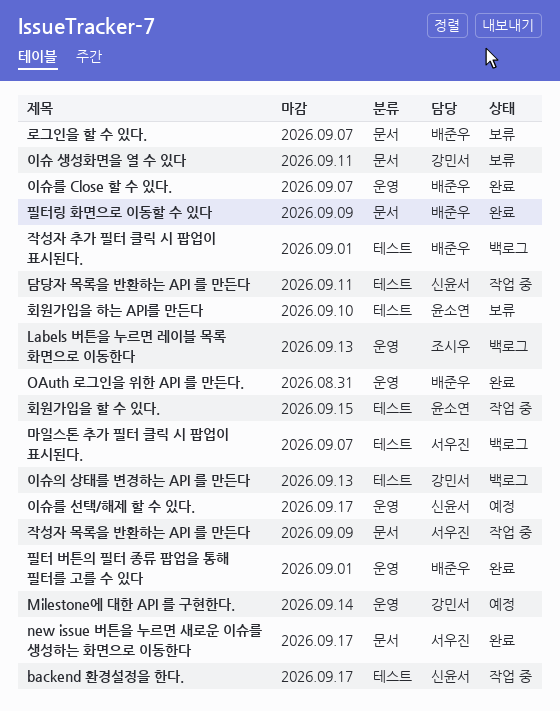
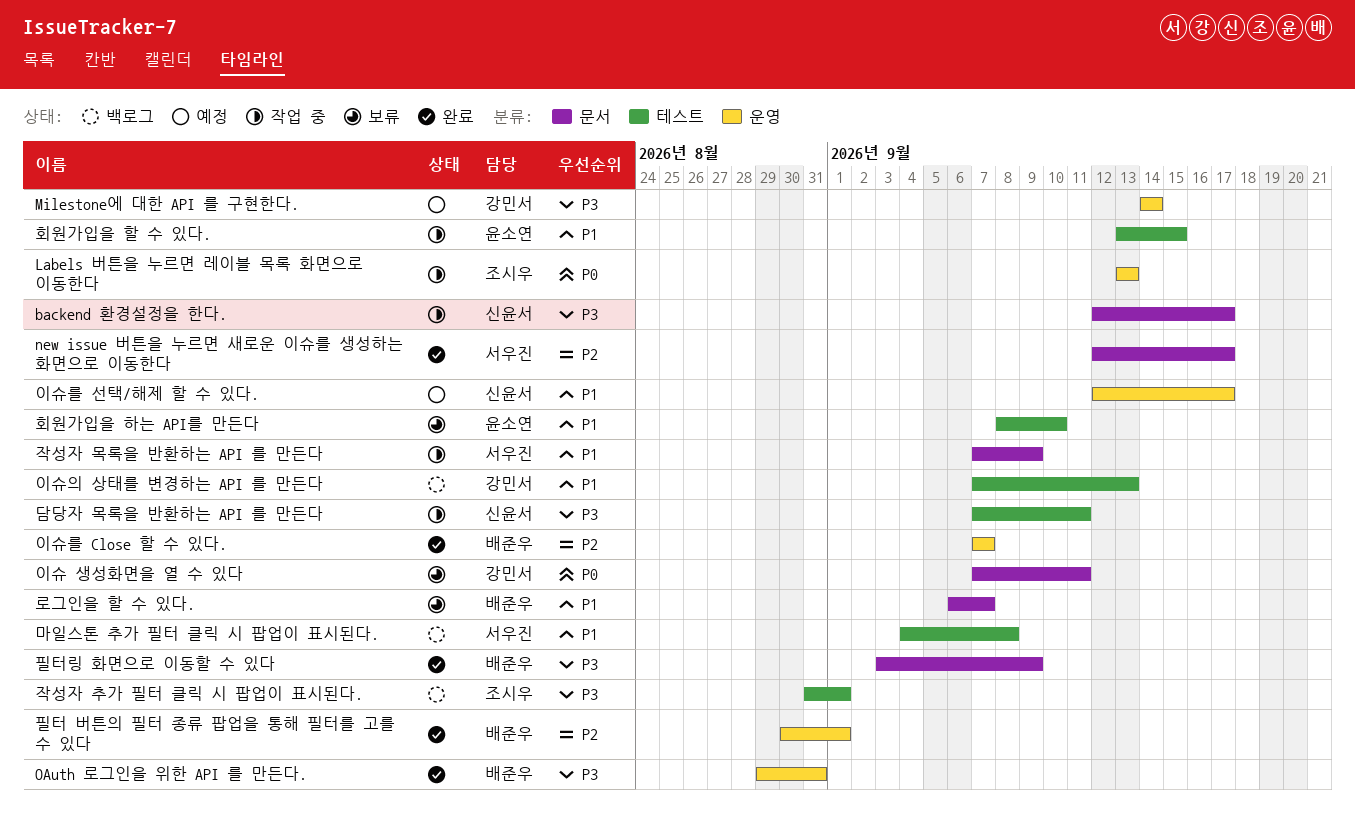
backend 환경설정을 한다., label: 테스트 -> 문서
Labels 버튼을 누르면 레이블 목록 화면으로 이동한다, status: 백로그 -> 작업 중
마일스톤 추가 필터 클릭 시 팝업이 표시된다., due: Sep 7 -> Sep 8
작성자 추가 필터 클릭 시 팝업이 표시된다., owner: 배준우 -> 조시우

